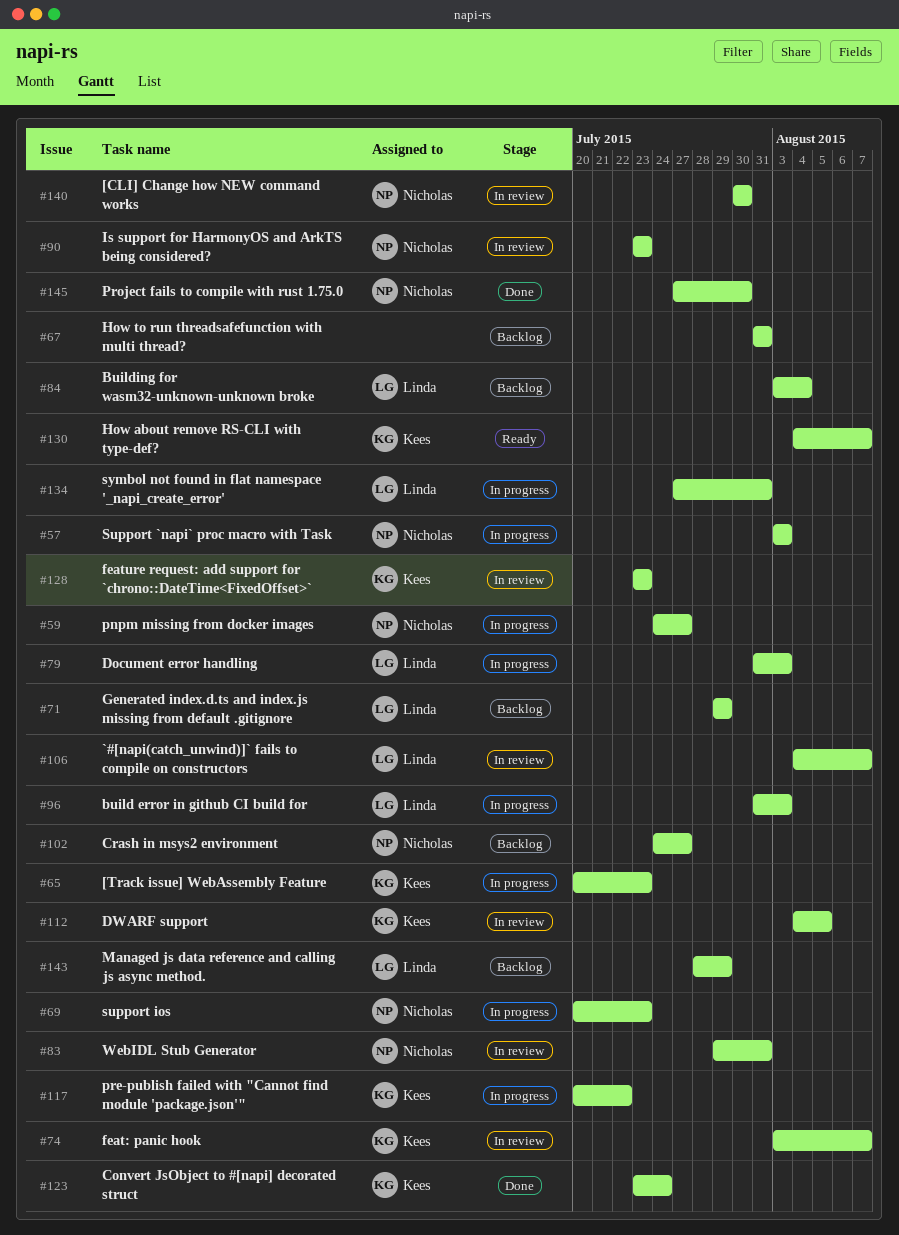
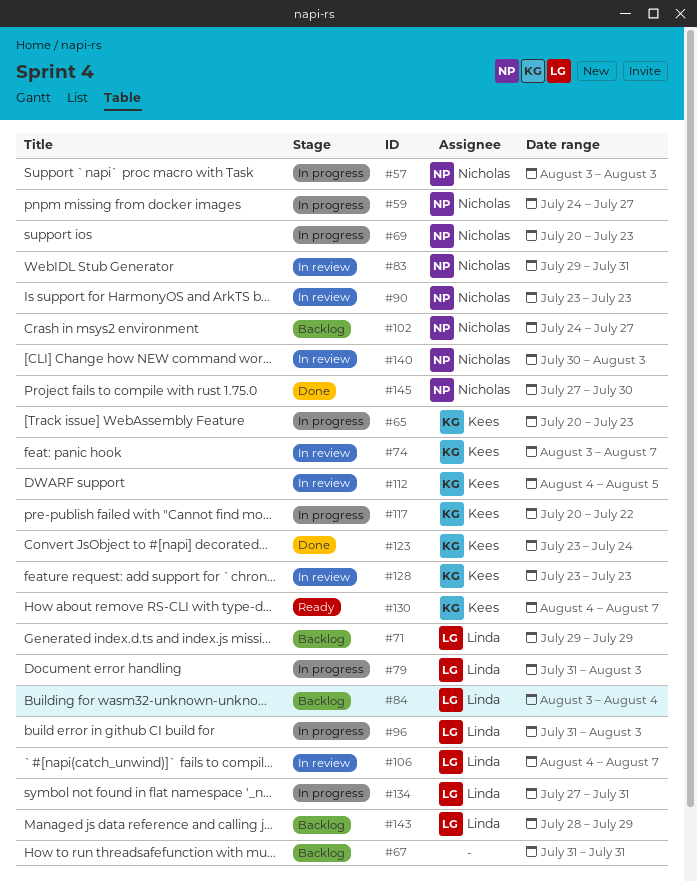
#140, due: Jul 30 -> Aug 3

